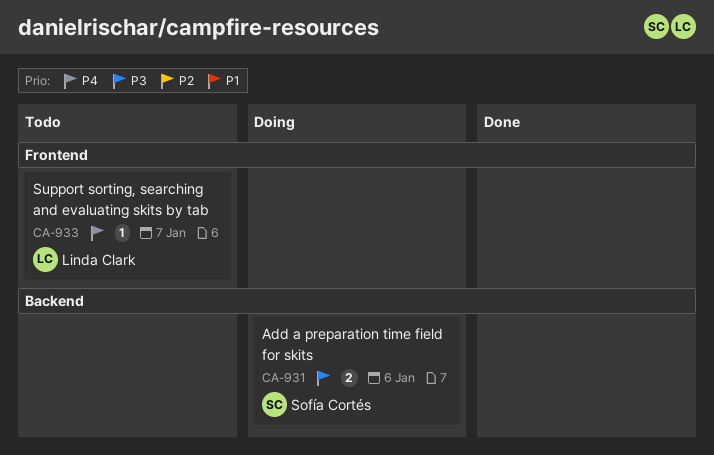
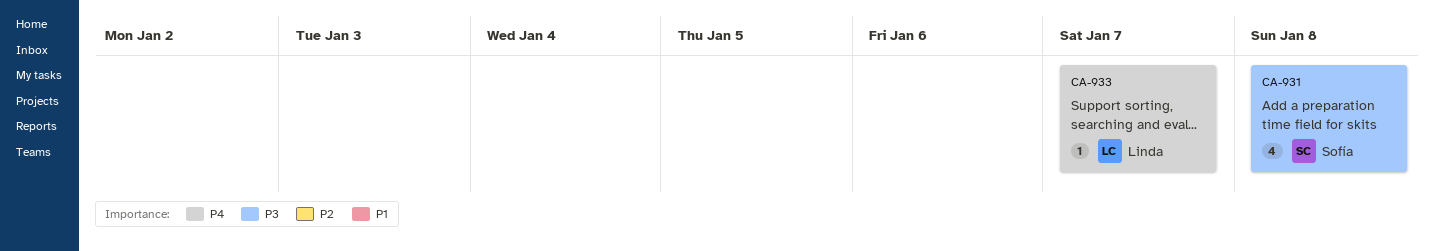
CA-931, estimate: 2 -> 4
CA-931, due: Jan 6 -> Jan 8

